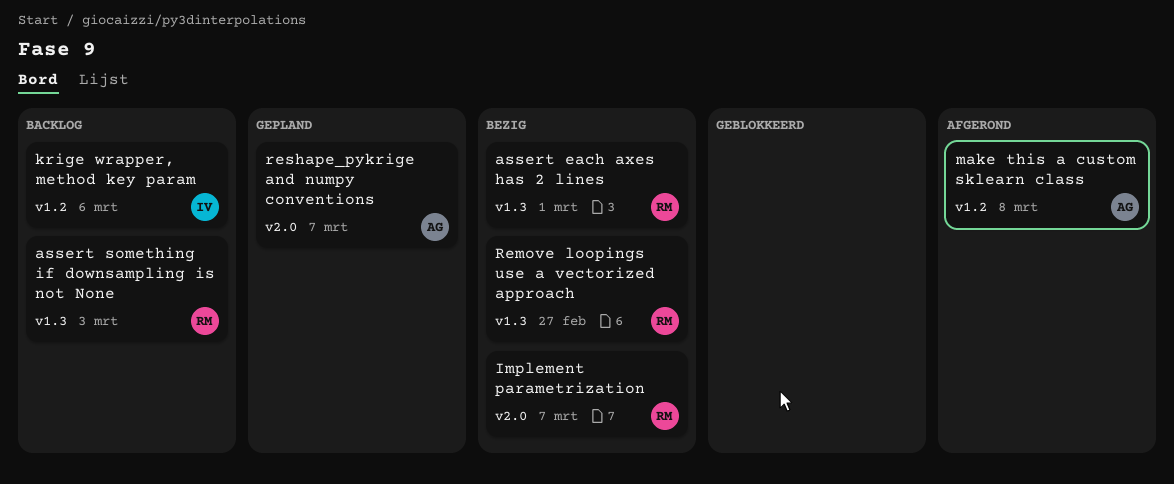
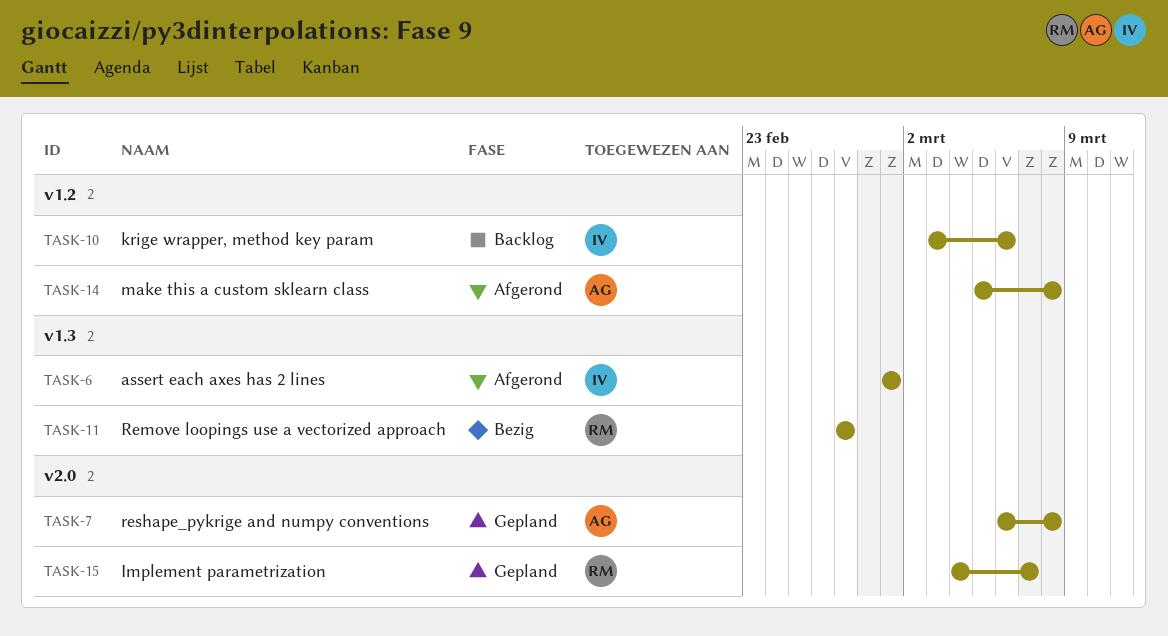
assert each axes has 2 lines, status: Bezig -> Afgerond
assert each axes has 2 lines, owner: RM -> IV
assert something if downsampling is not None: present -> none
Implement parametrization, status: Bezig -> Gepland
reshape_pykrige and numpy conventions, due: Mar 7 -> Mar 8

